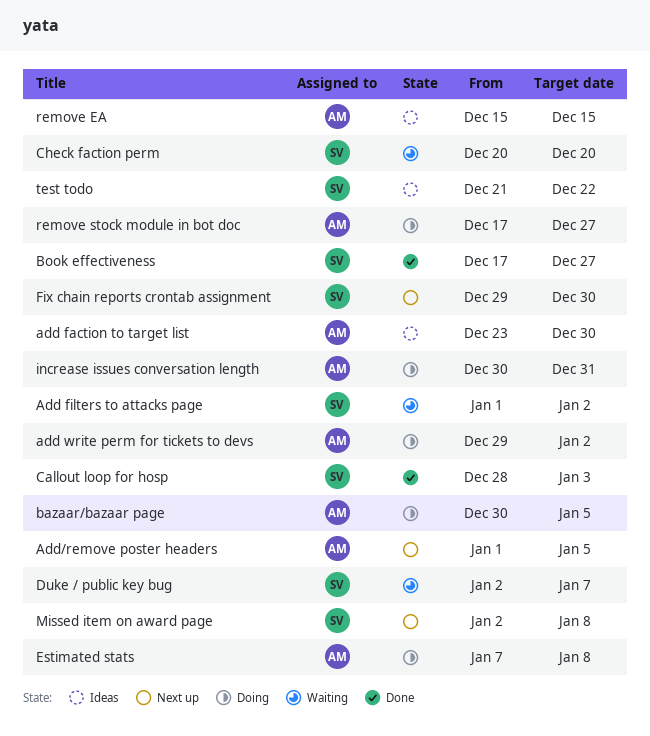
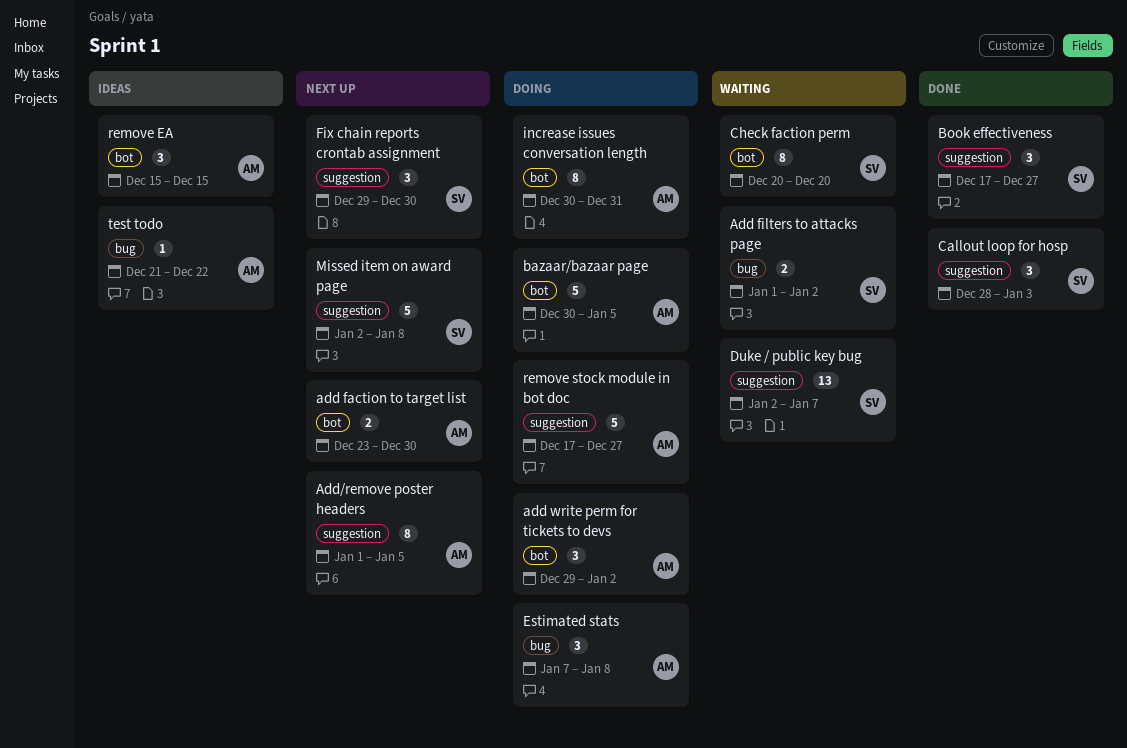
add faction to target list, status: Ideas -> Next up
test todo, owner: SV -> AM

